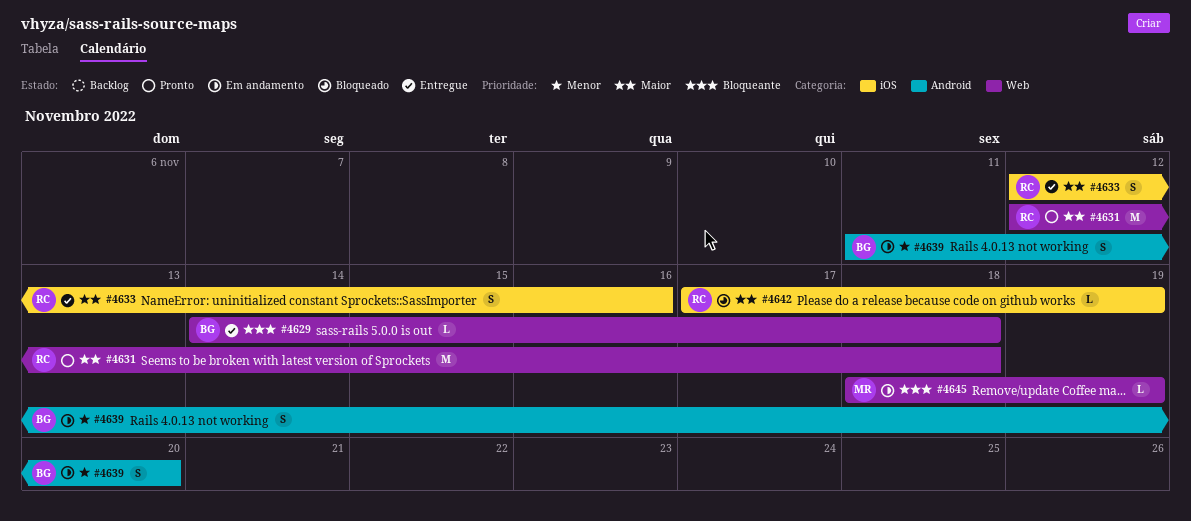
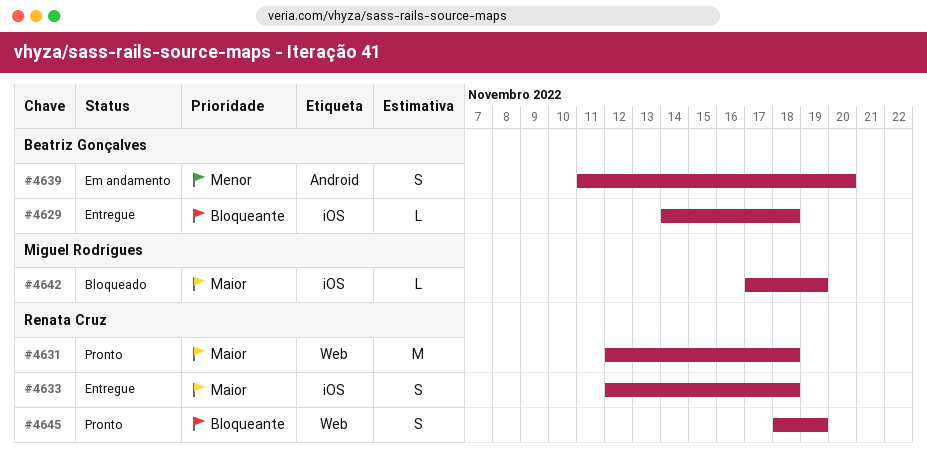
#4629, label: Web -> iOS
#4633, due: Nov 16 -> Nov 18
#4642, owner: Renata Cruz -> Miguel Rodrigues
#4645, status: Em andamento -> Pronto
#4645, owner: Miguel Rodrigues -> Renata Cruz
#4645, estimate: L -> S

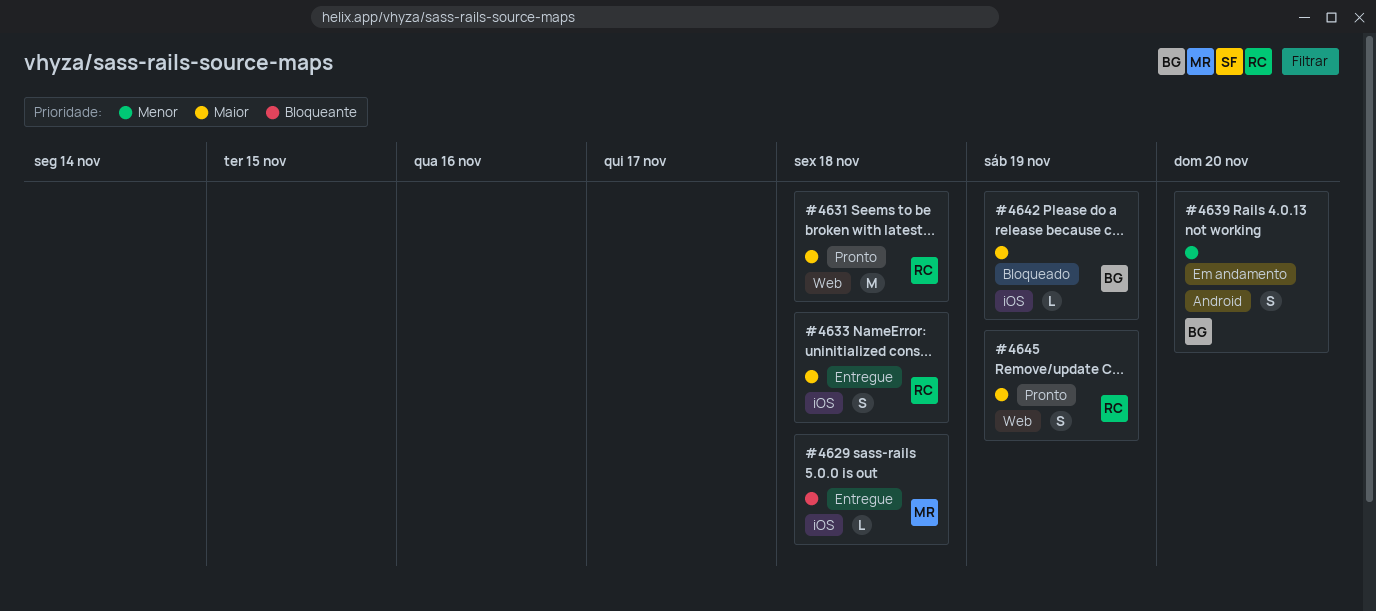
#4629, owner: Beatriz Gonçalves -> Miguel Rodrigues
#4642, owner: Miguel Rodrigues -> Beatriz Gonçalves
#4645, priority: Bloqueante -> Maior

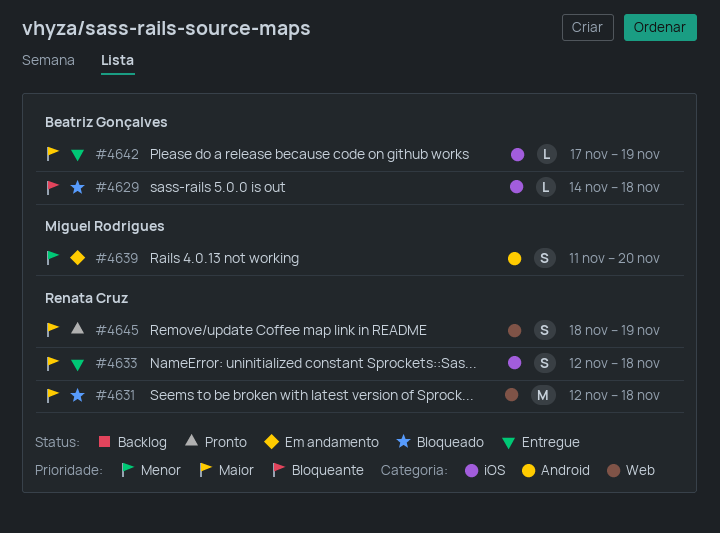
#4629, status: Entregue -> Bloqueado
#4629, owner: Miguel Rodrigues -> Beatriz Gonçalves
#4631, status: Pronto -> Bloqueado
#4639, owner: Beatriz Gonçalves -> Miguel Rodrigues
#4642, status: Bloqueado -> Entregue

